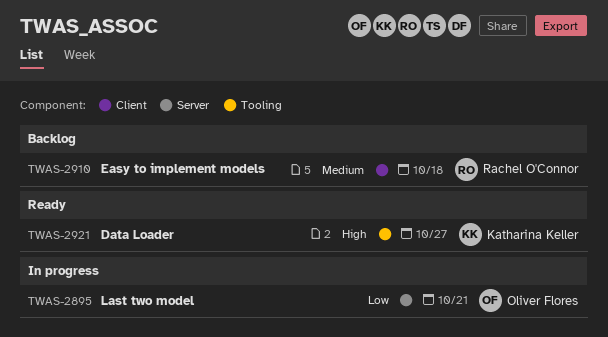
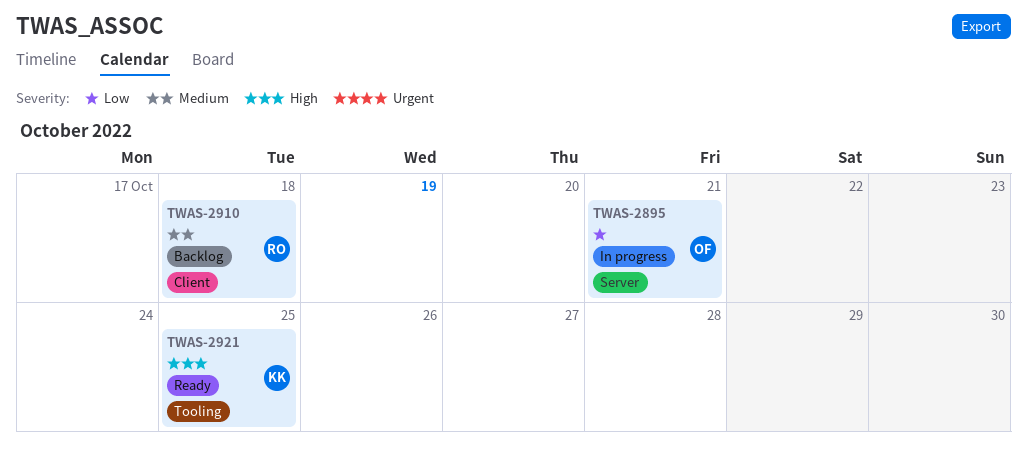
TWAS-2921, due: Oct 27 -> Oct 25

